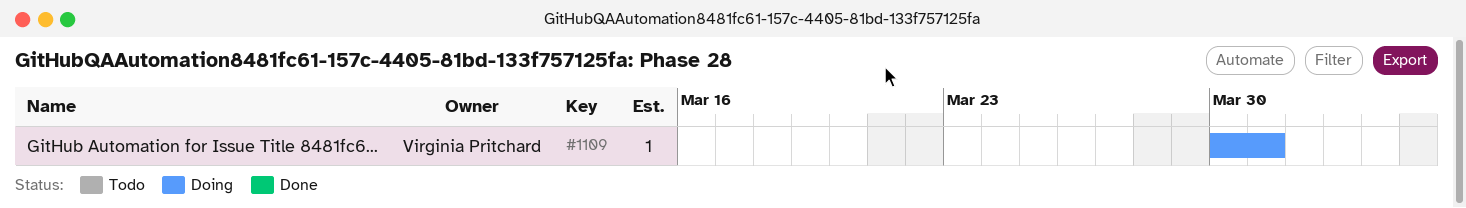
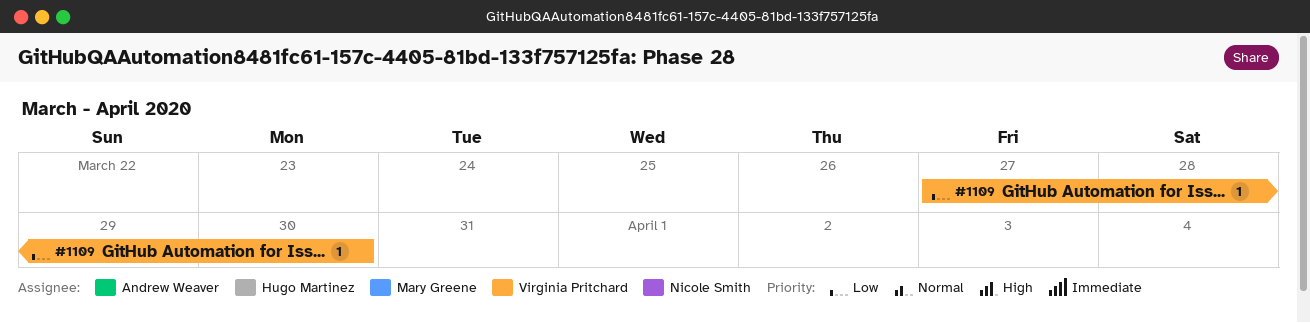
#1109, start: Mar 30 -> Mar 27
#1109, due: Mar 31 -> Mar 30

